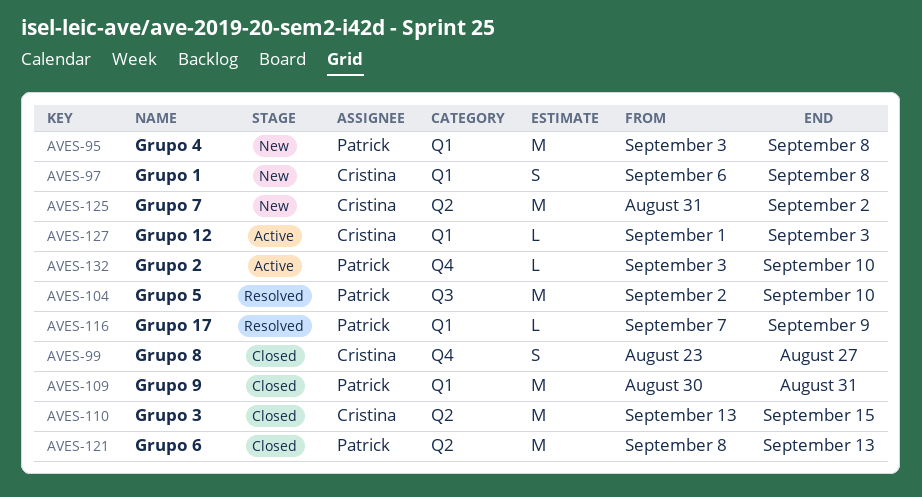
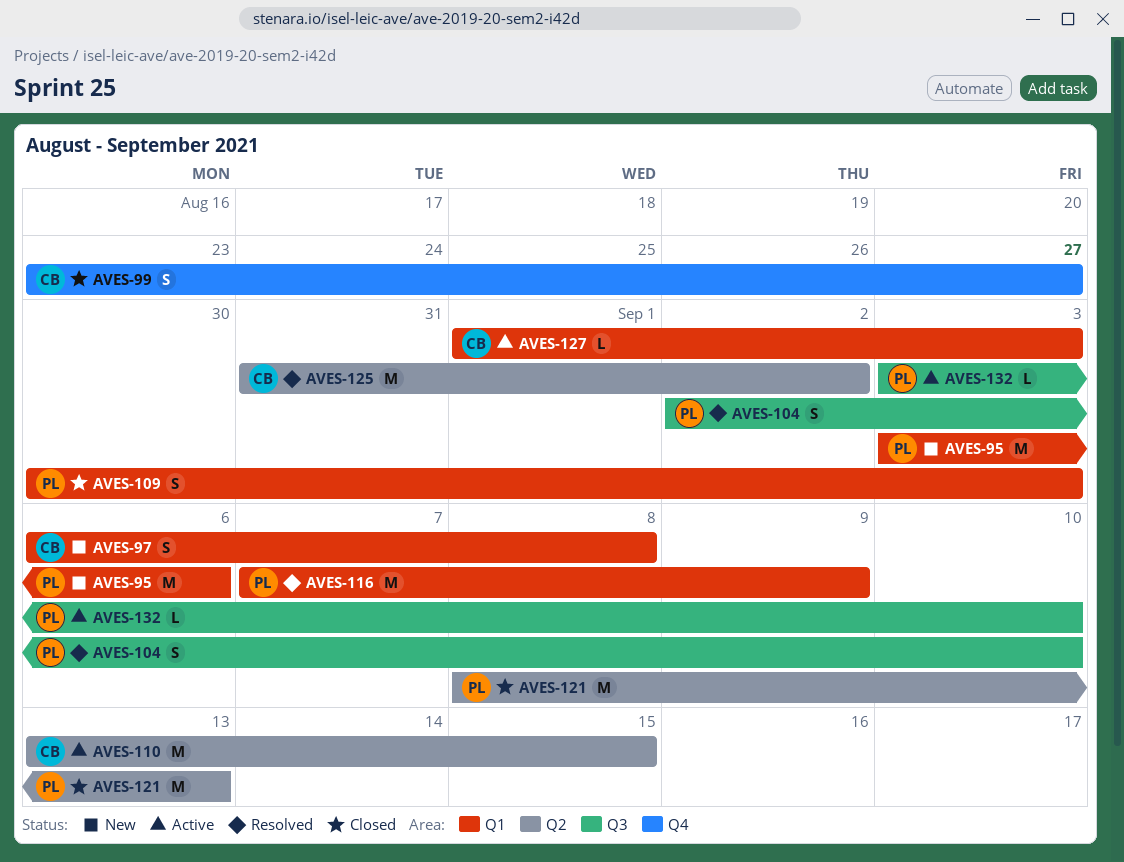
AVES-95, due: Sep 8 -> Sep 6
AVES-104, estimate: M -> S
AVES-109, estimate: M -> S
AVES-109, due: Aug 31 -> Sep 3
AVES-110, status: Closed -> Active
AVES-116, estimate: L -> M
AVES-125, status: New -> Resolved
AVES-132, label: Q4 -> Q3

